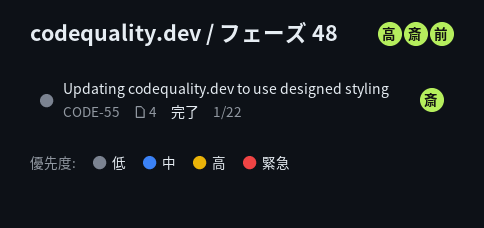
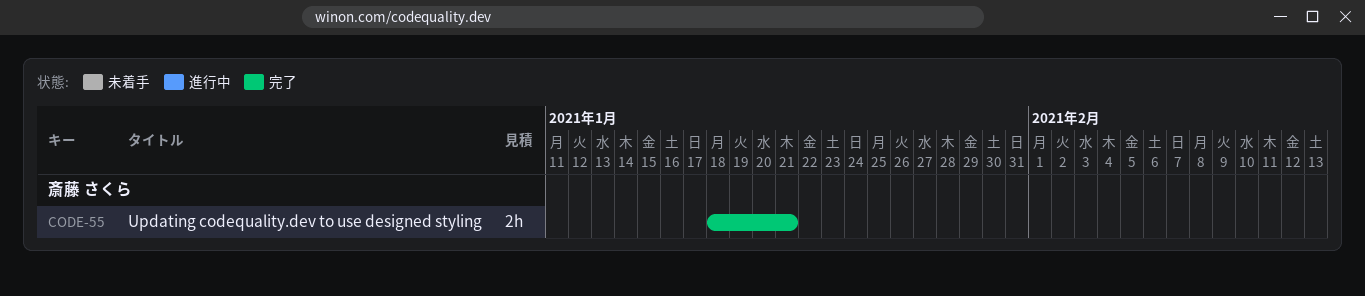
CODE-55, due: Jan 22 -> Jan 21

